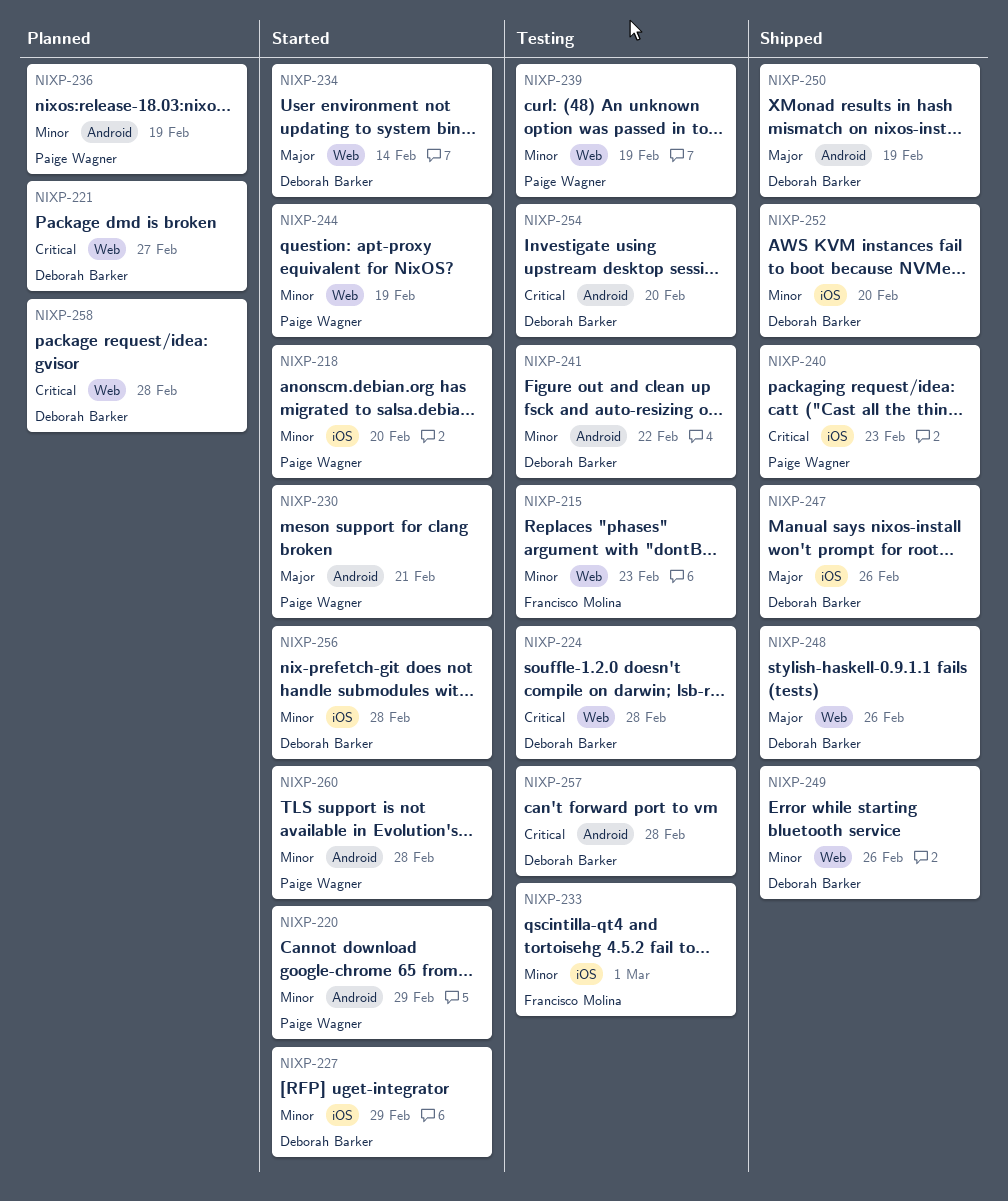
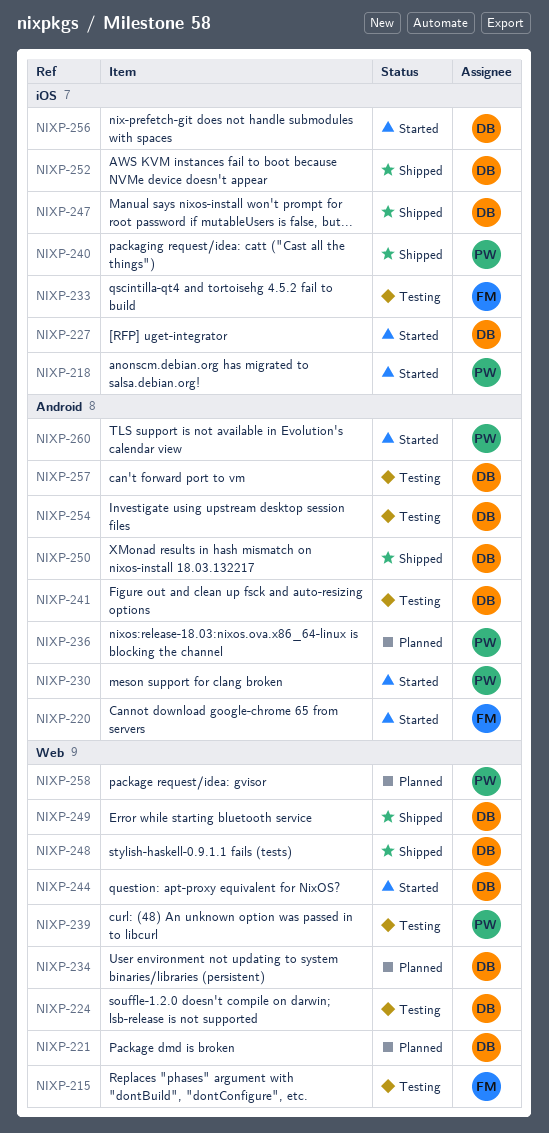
NIXP-220, owner: Paige Wagner -> Francisco Molina
NIXP-234, status: Started -> Planned
NIXP-244, owner: Paige Wagner -> Deborah Barker
NIXP-258, owner: Deborah Barker -> Paige Wagner

